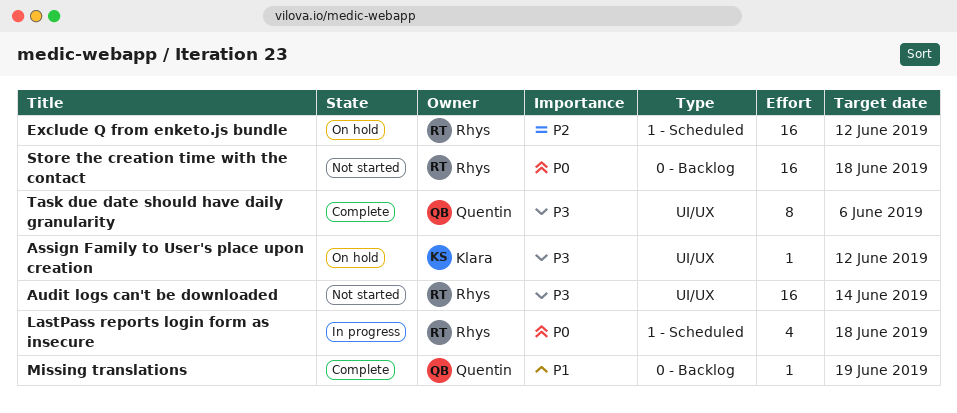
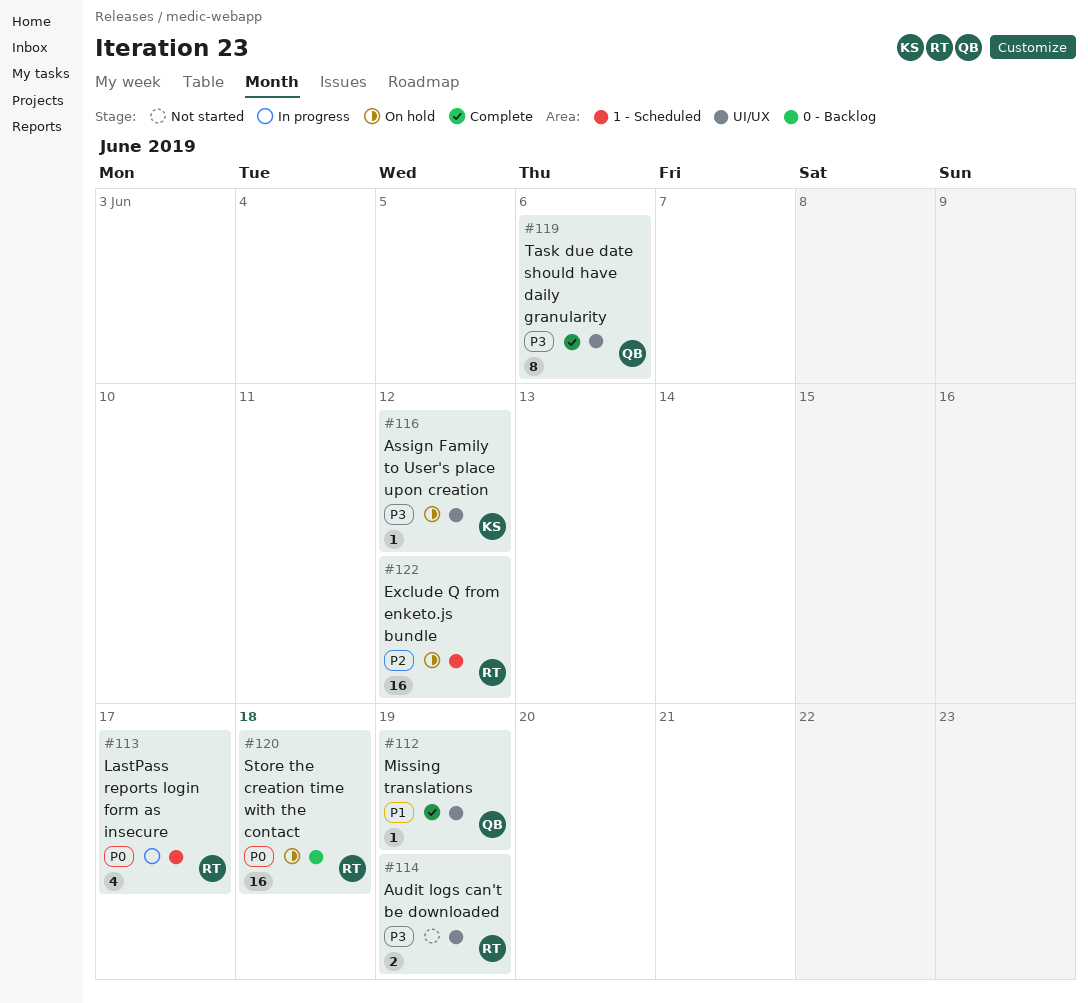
Audit logs can't be downloaded, estimate: 16 -> 2
Audit logs can't be downloaded, due: Jun 14 -> Jun 19
LastPass reports login form as insecure, due: Jun 18 -> Jun 17
Missing translations, label: 0 - Backlog -> UI/UX
Store the creation time with the contact, status: Not started -> On hold

